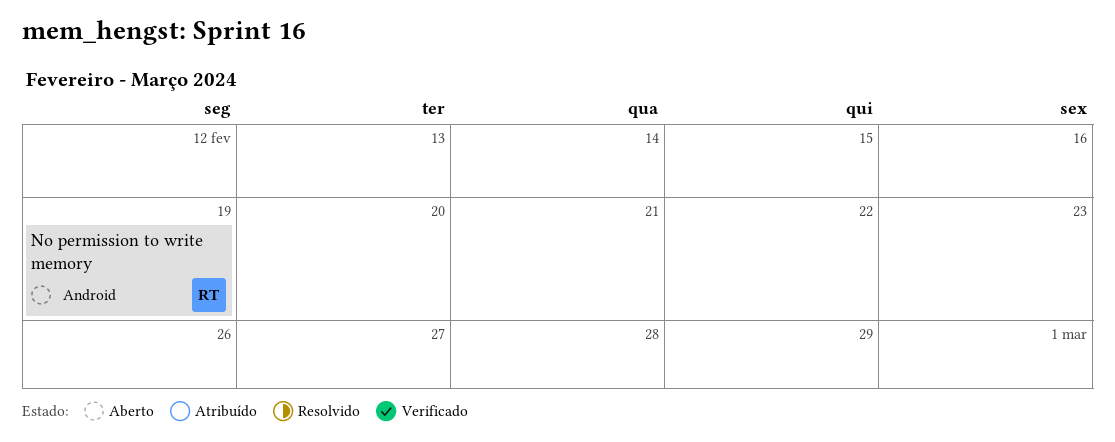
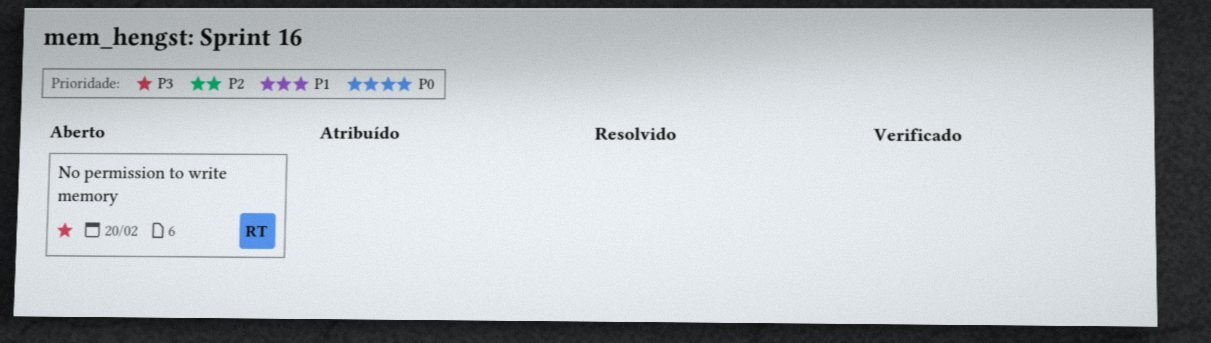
No permission to write memory, due: Feb 19 -> Feb 20

